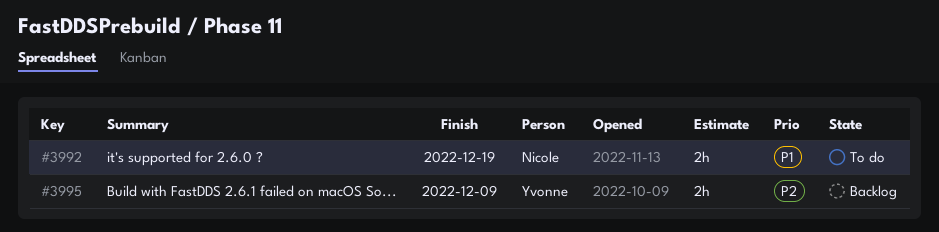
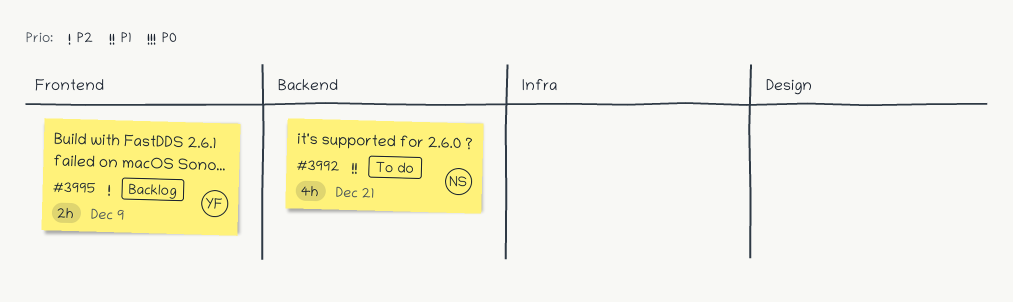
#3992, estimate: 2h -> 4h
#3992, due: Dec 19 -> Dec 21

